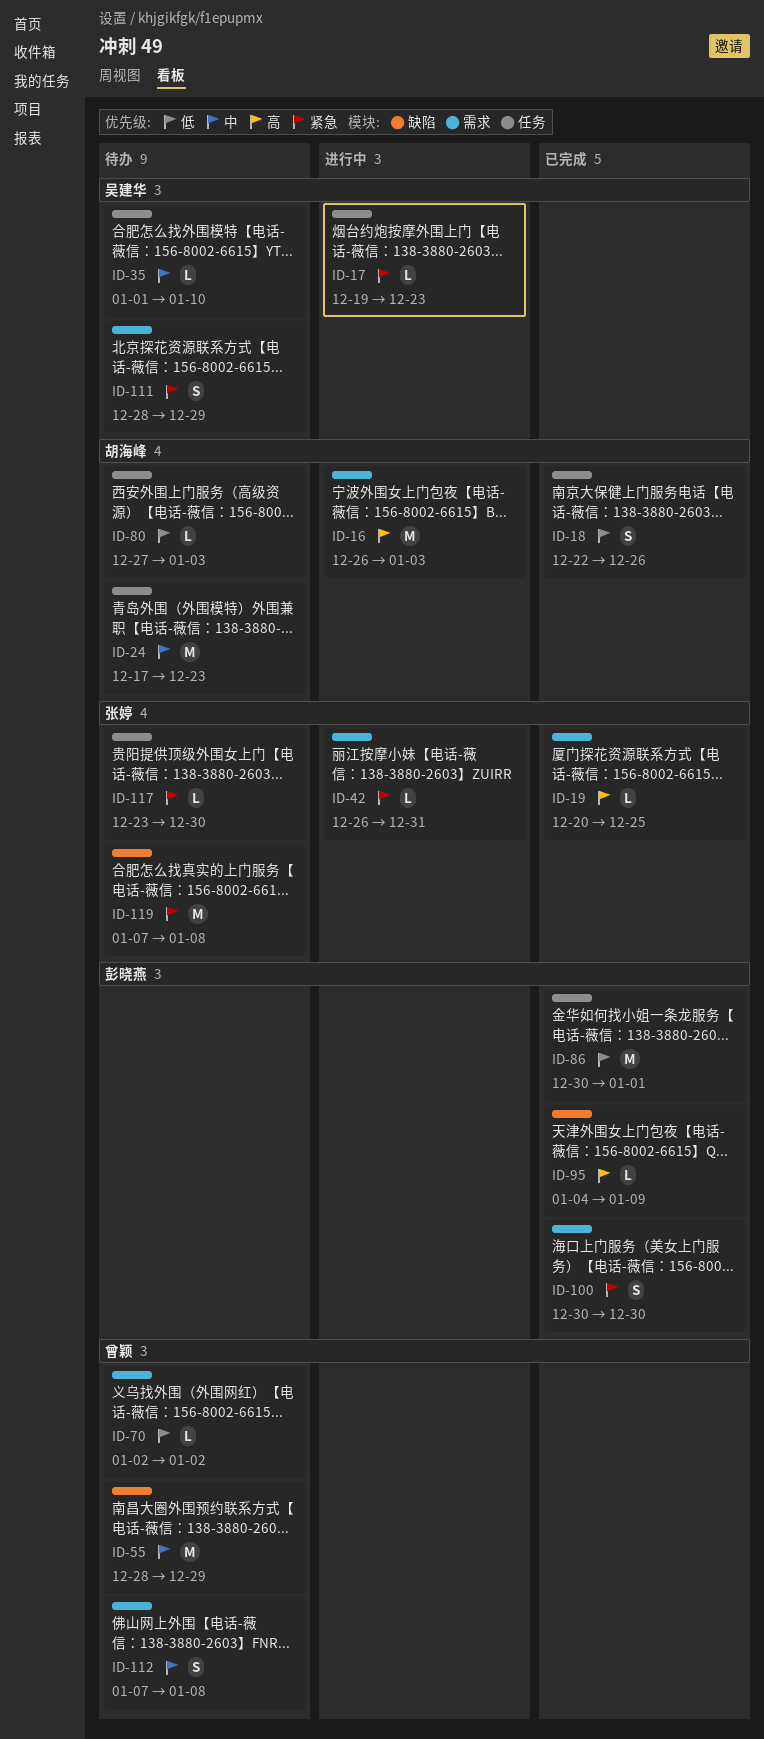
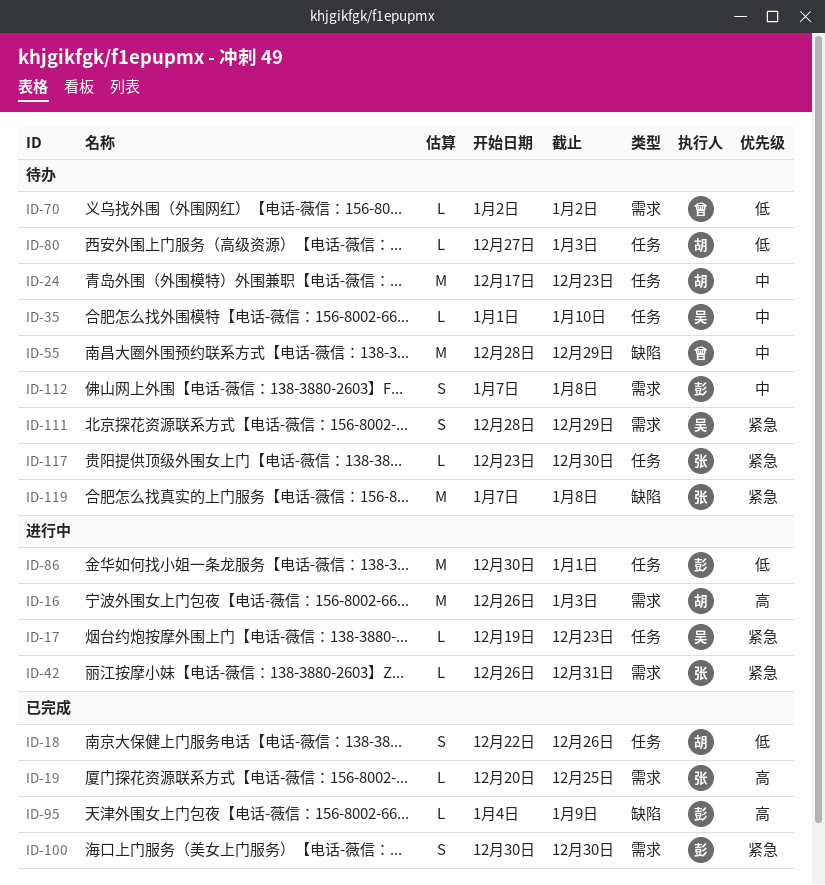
ID-86, status: 已完成 -> 进行中
ID-112, owner: 曾颖 -> 彭晓燕

